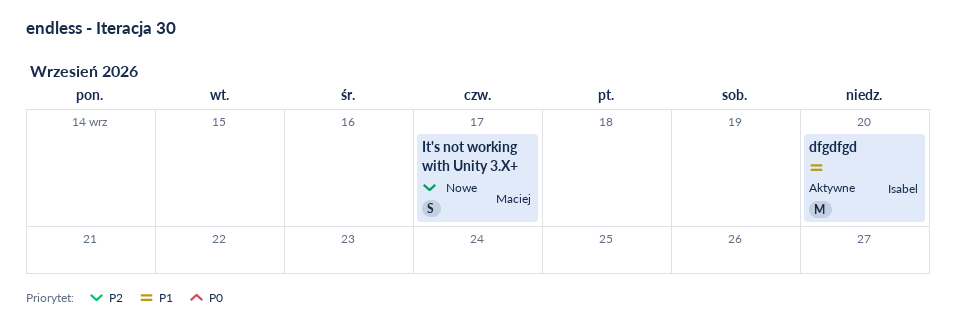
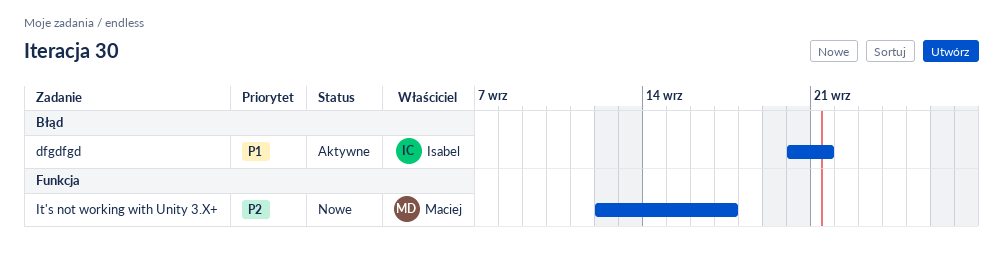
dfgdfgd, due: Sep 20 -> Sep 21

